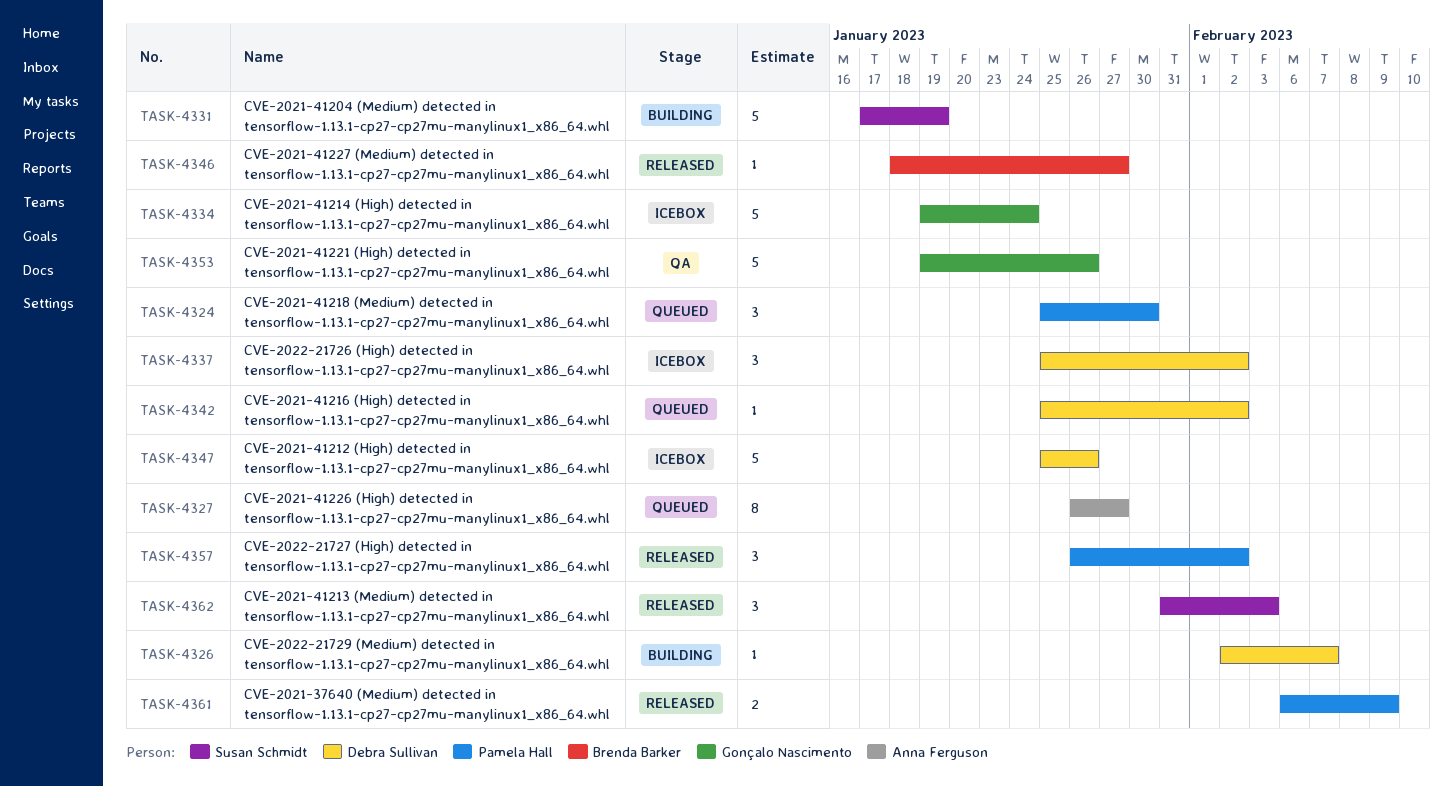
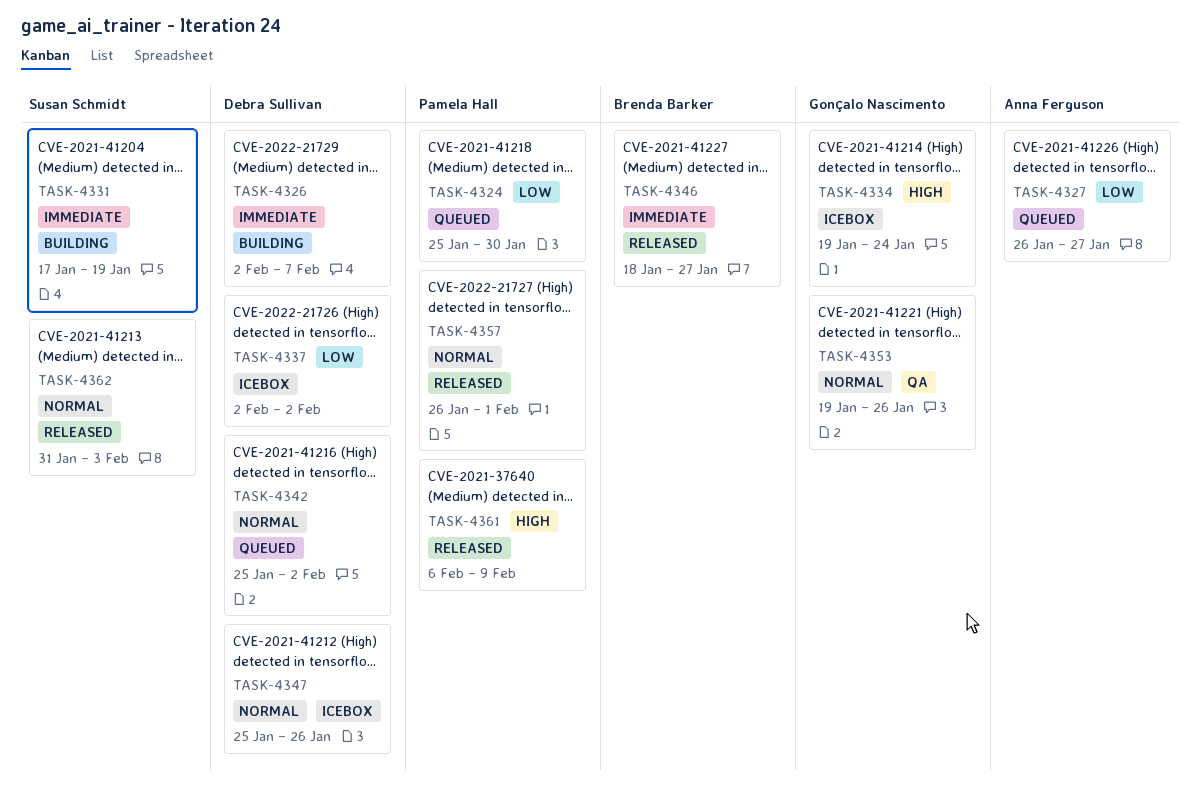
TASK-4337, start: Jan 25 -> Feb 2
TASK-4357, due: Feb 2 -> Feb 1

